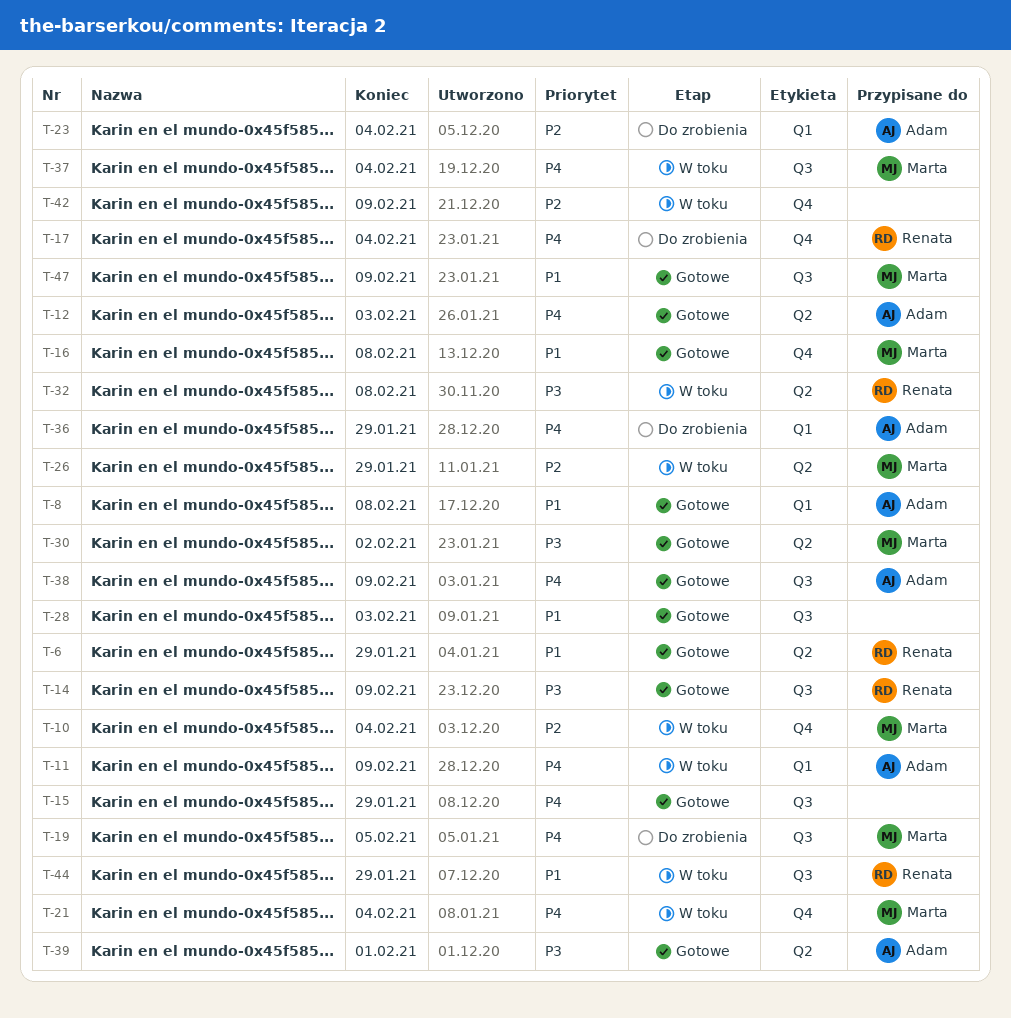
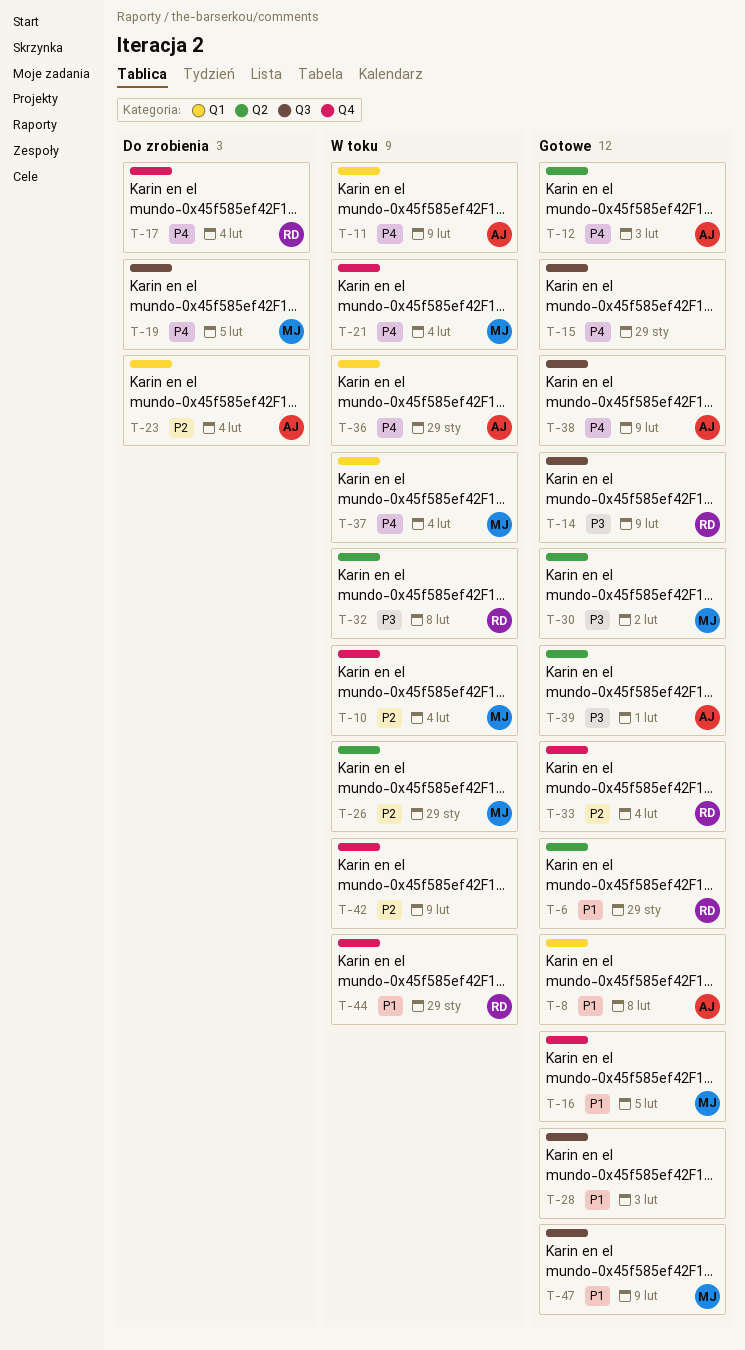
T-16, due: Feb 8 -> Feb 5
T-33: none -> present
T-36, status: Do zrobienia -> W toku
T-37, label: Q3 -> Q1
T-44, label: Q3 -> Q4

